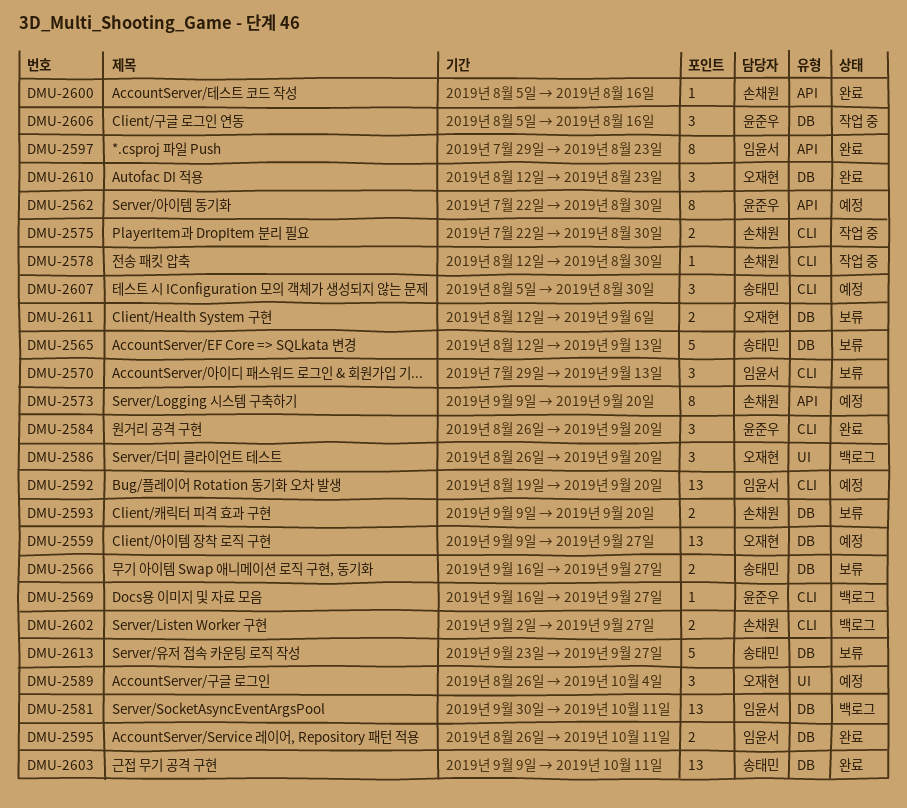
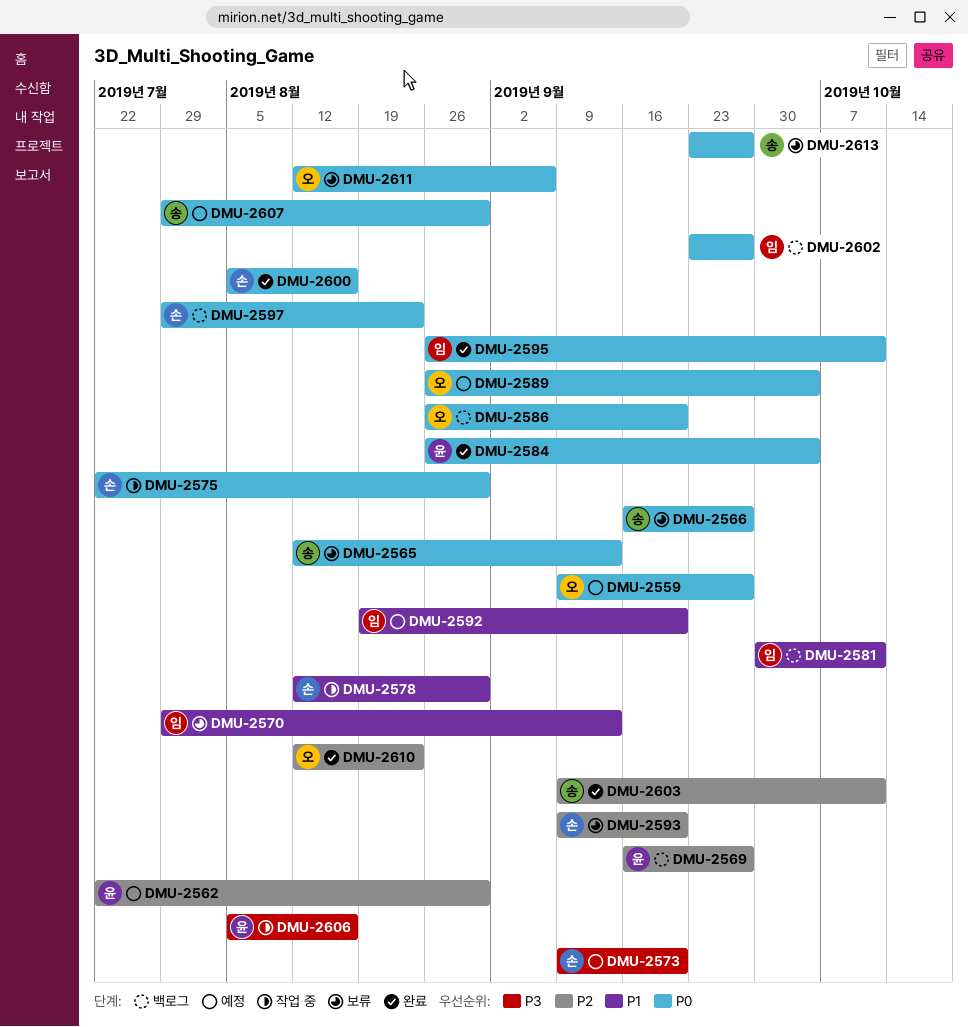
DMU-2584, due: Sep 20 -> Oct 4
DMU-2597, status: 완료 -> 백로그
DMU-2597, owner: 임윤서 -> 손채원
DMU-2602, owner: 손채원 -> 임윤서
DMU-2602, start: Sep 2 -> Sep 23
DMU-2607, start: Aug 5 -> Jul 29

